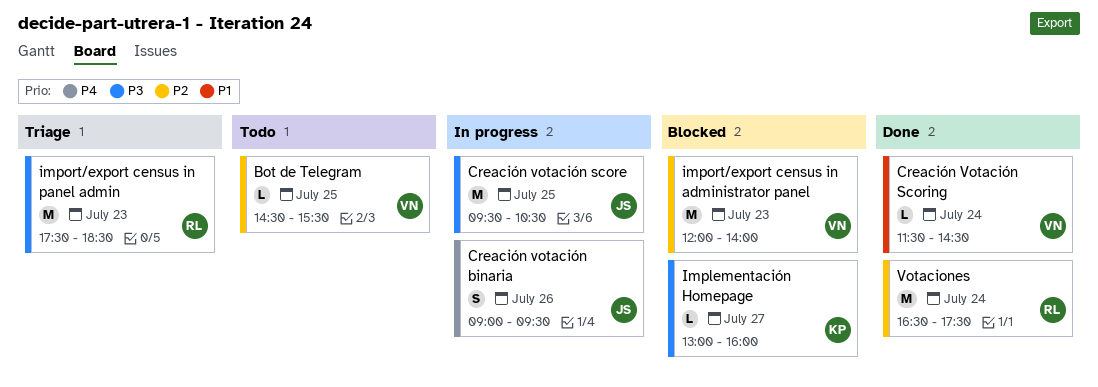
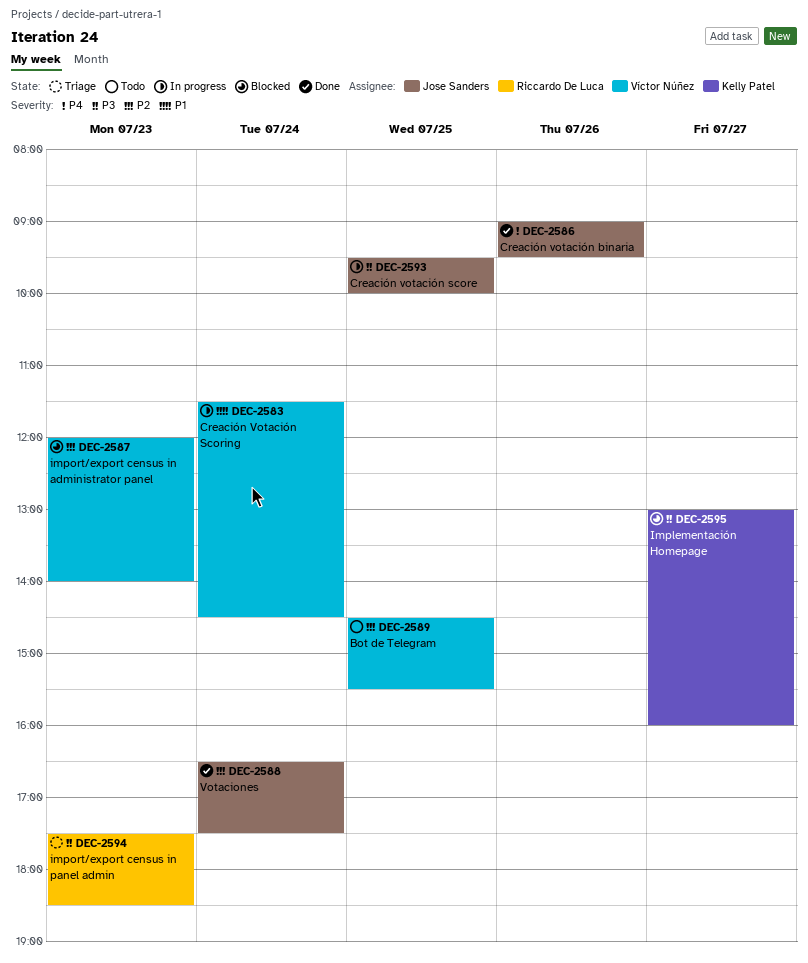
Creación votación binaria, status: In progress -> Done
Creación votación score, ends: 10:30 -> 10:00
Creación Votación Scoring, status: Done -> In progress
Votaciones, owner: Riccardo De Luca -> Jose Sanders

